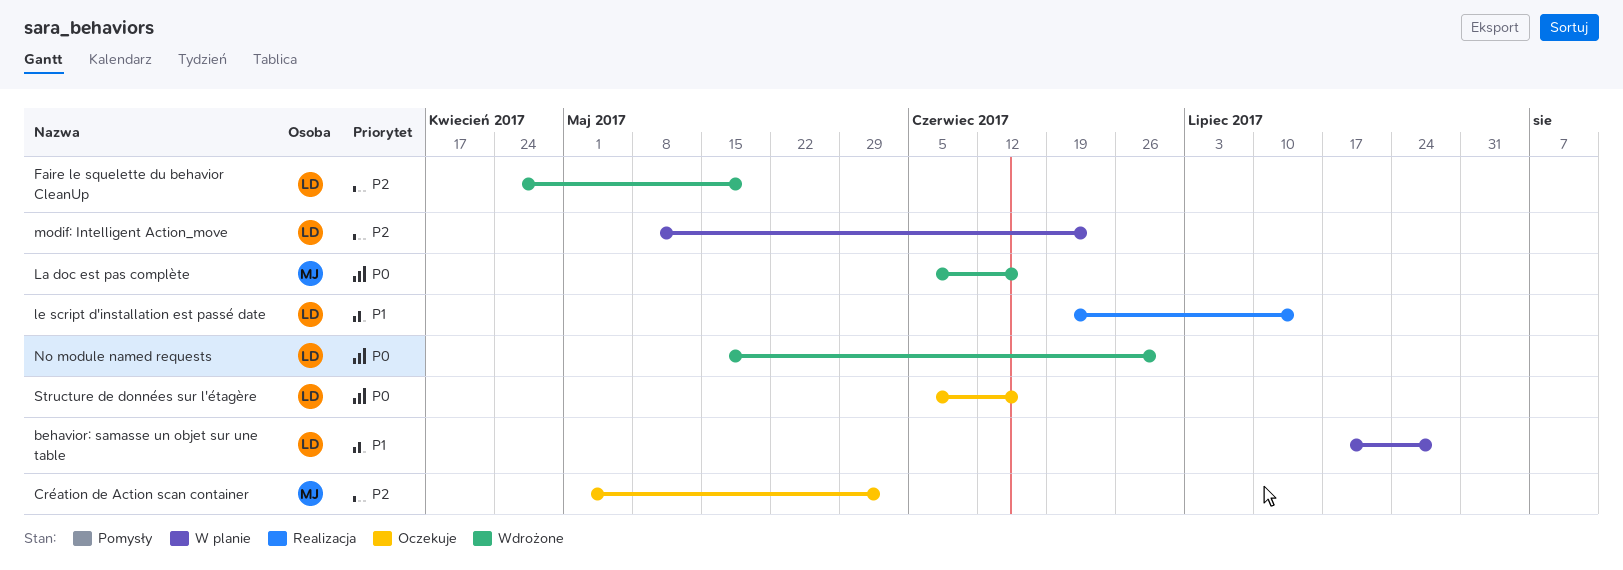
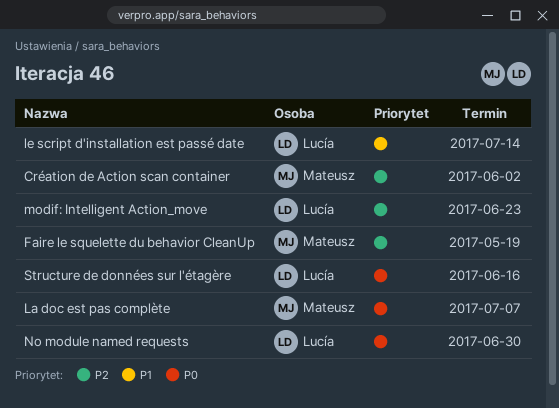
behavior: samasse un objet sur une table: present -> none
Faire le squelette du behavior CleanUp, owner: Lucía -> Mateusz
La doc est pas complète, due: Jun 16 -> Jul 7

